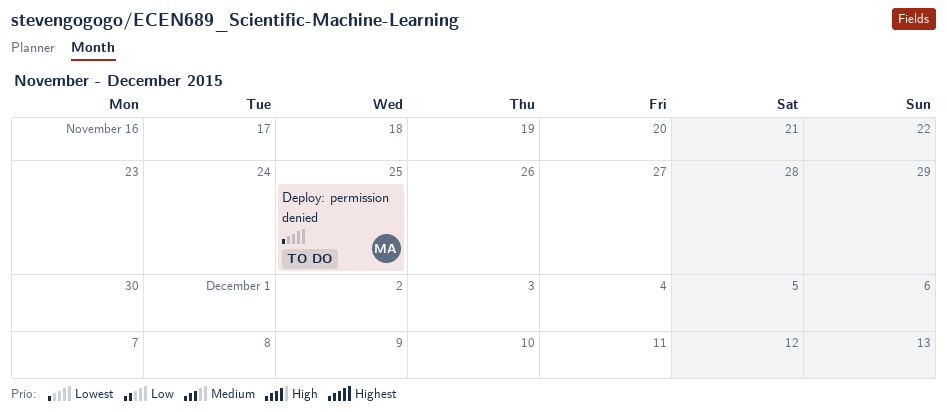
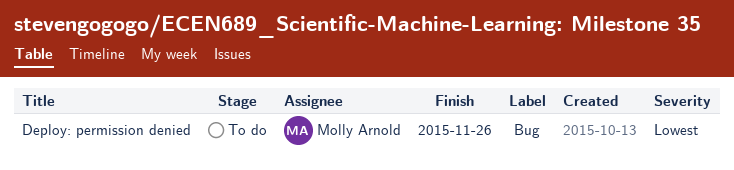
Deploy: permission denied, due: Nov 25 -> Nov 26

